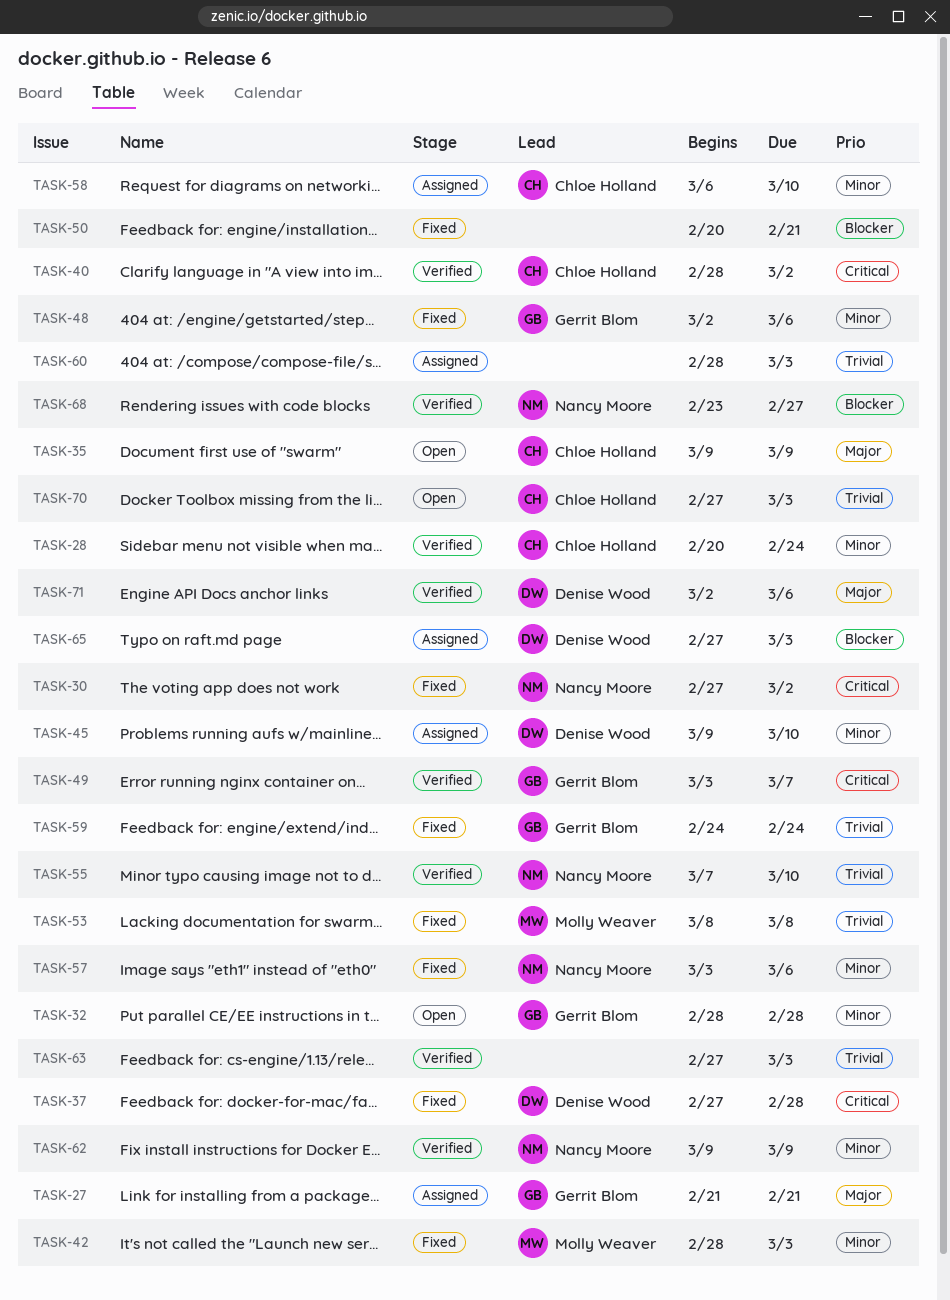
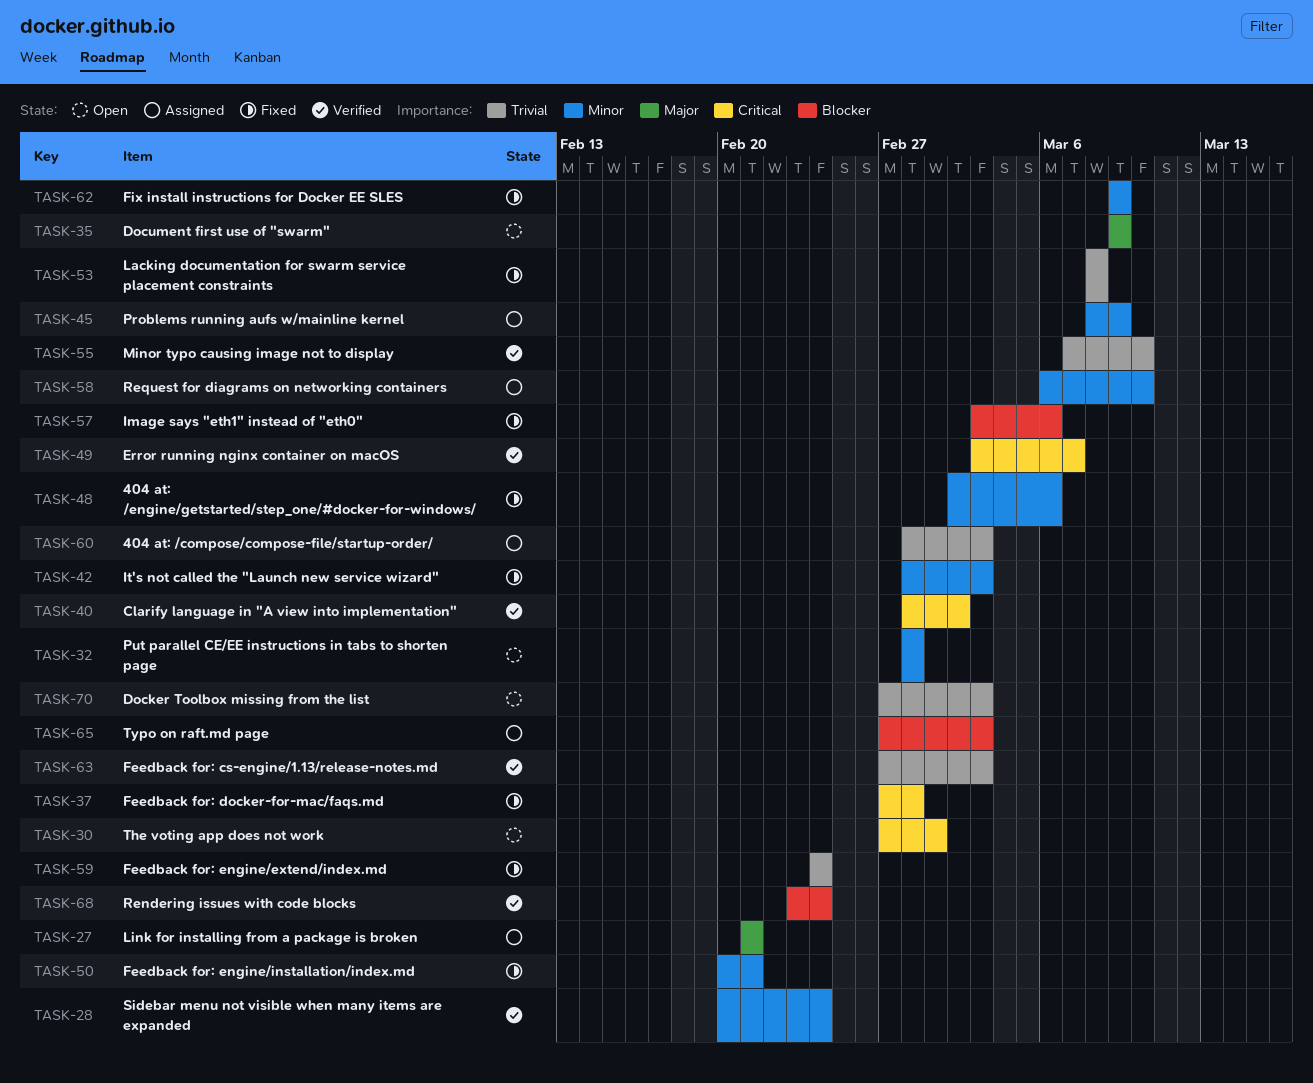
TASK-30, status: Fixed -> Open
TASK-30, due: Mar 2 -> Mar 1
TASK-45, start: Mar 9 -> Mar 8
TASK-45, due: Mar 10 -> Mar 9
TASK-50, priority: Blocker -> Minor
TASK-57, priority: Minor -> Blocker
TASK-62, status: Verified -> Fixed
TASK-68, due: Feb 27 -> Feb 24
TASK-71: present -> none

